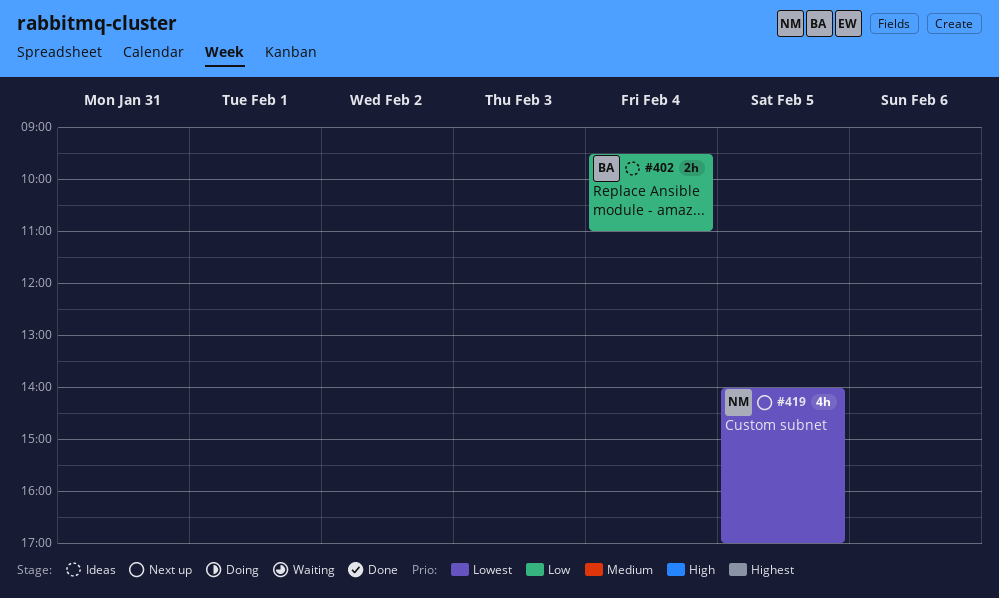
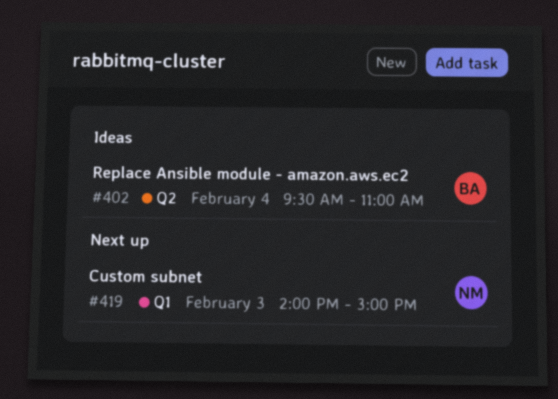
#419, day: Feb 5 -> Feb 3
#419, ends: 17:00 -> 15:00

